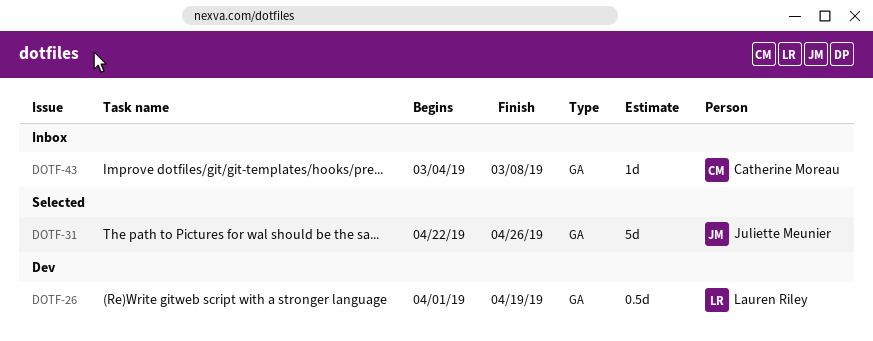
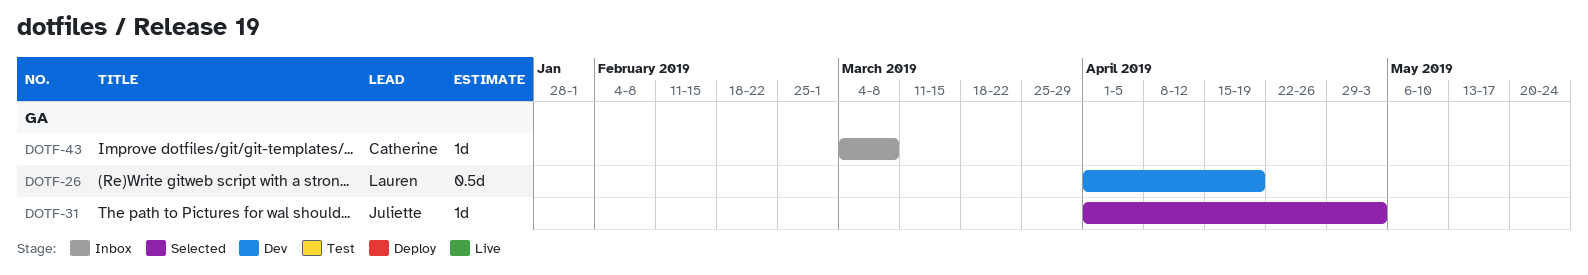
DOTF-31, estimate: 5d -> 1d
DOTF-31, start: Apr 22 -> Apr 1
DOTF-31, due: Apr 26 -> May 3

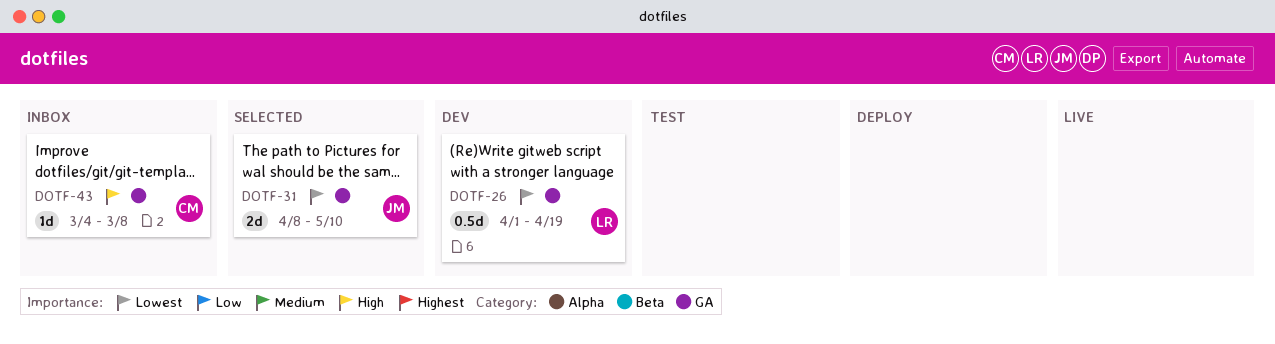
DOTF-31, estimate: 1d -> 2d
DOTF-31, start: Apr 1 -> Apr 8
DOTF-31, due: May 3 -> May 10

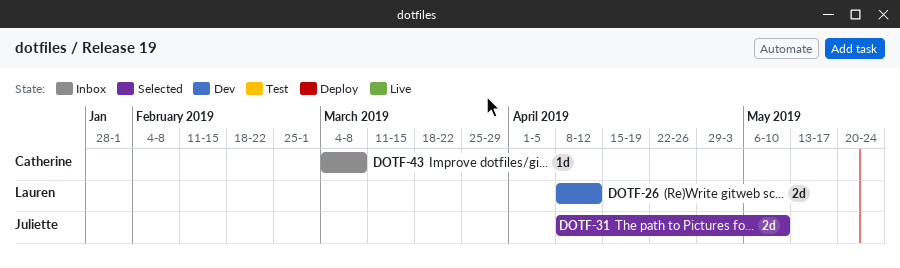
DOTF-26, estimate: 0.5d -> 2d
DOTF-26, start: Apr 1 -> Apr 8
DOTF-26, due: Apr 19 -> Apr 12

